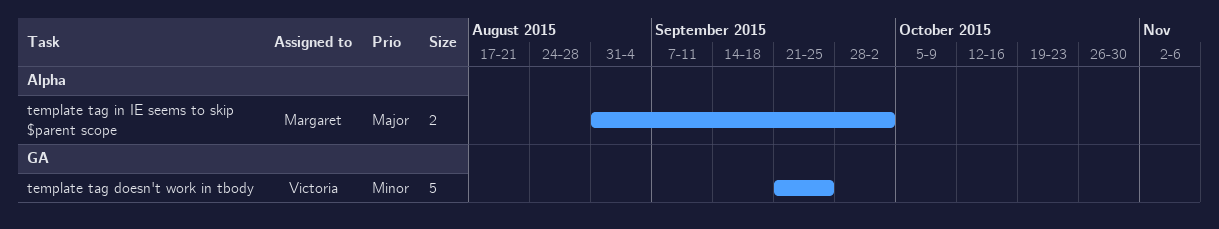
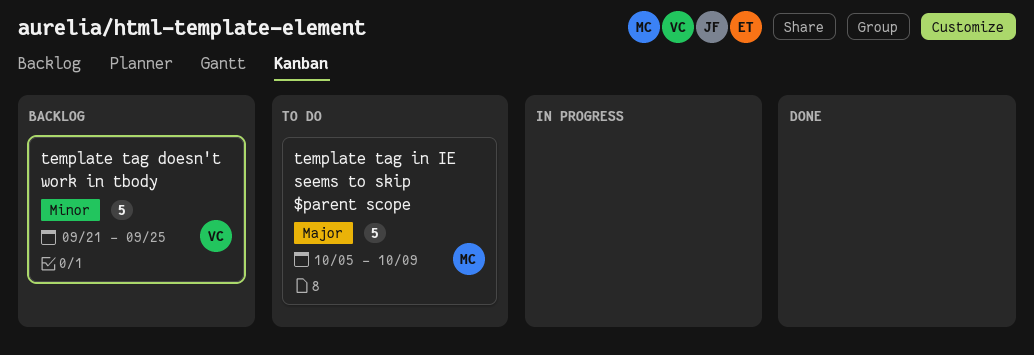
template tag in IE seems to skip $parent scope, estimate: 2 -> 5
template tag in IE seems to skip $parent scope, start: Aug 31 -> Oct 5
template tag in IE seems to skip $parent scope, due: Oct 2 -> Oct 9

